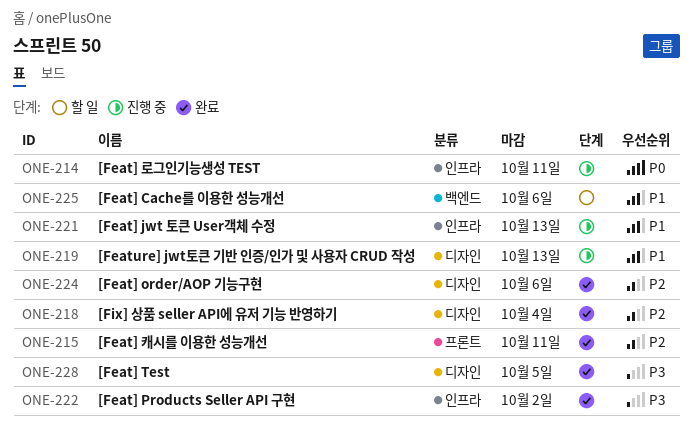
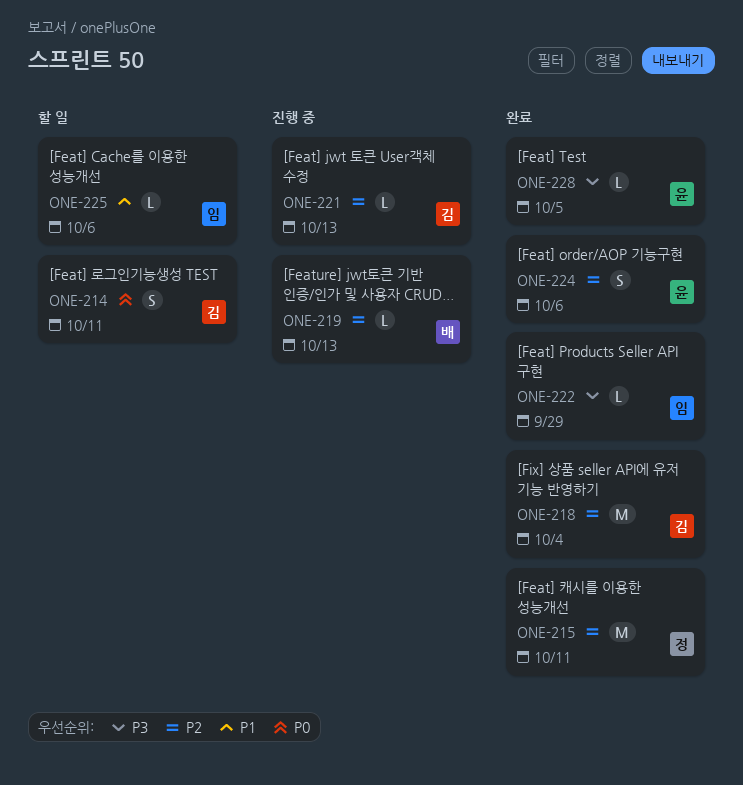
ONE-214, status: 진행 중 -> 할 일
ONE-219, priority: P1 -> P2
ONE-221, priority: P1 -> P2
ONE-222, due: Oct 2 -> Sep 29

